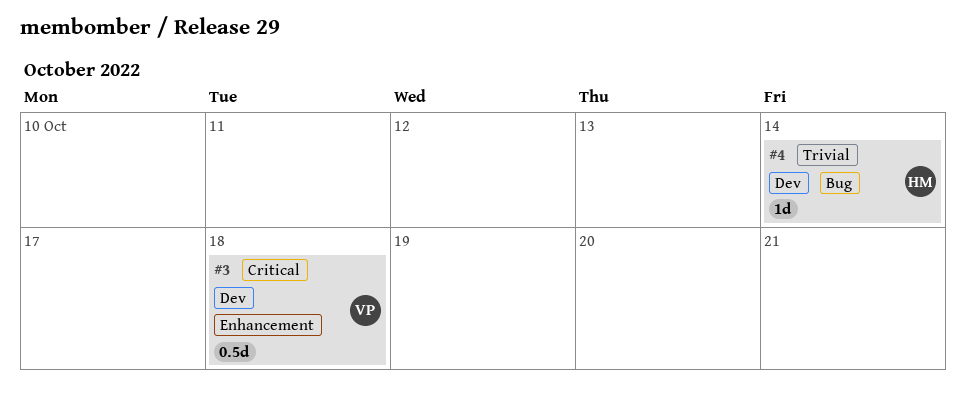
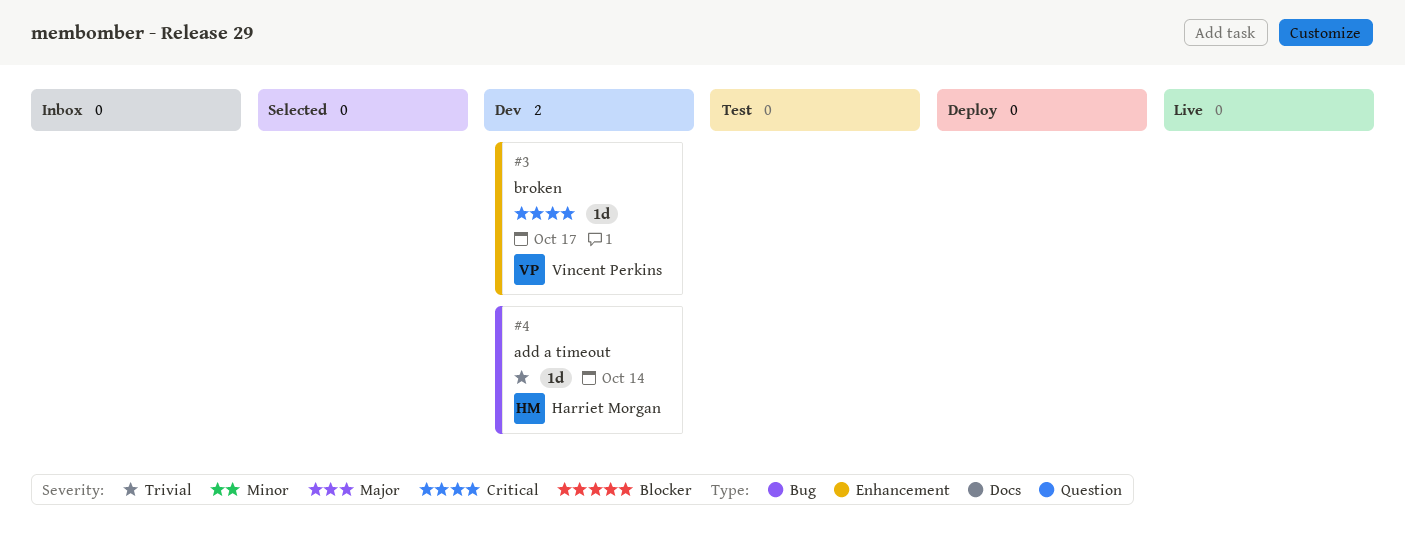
#3, estimate: 0.5d -> 1d
#3, due: Oct 18 -> Oct 17

